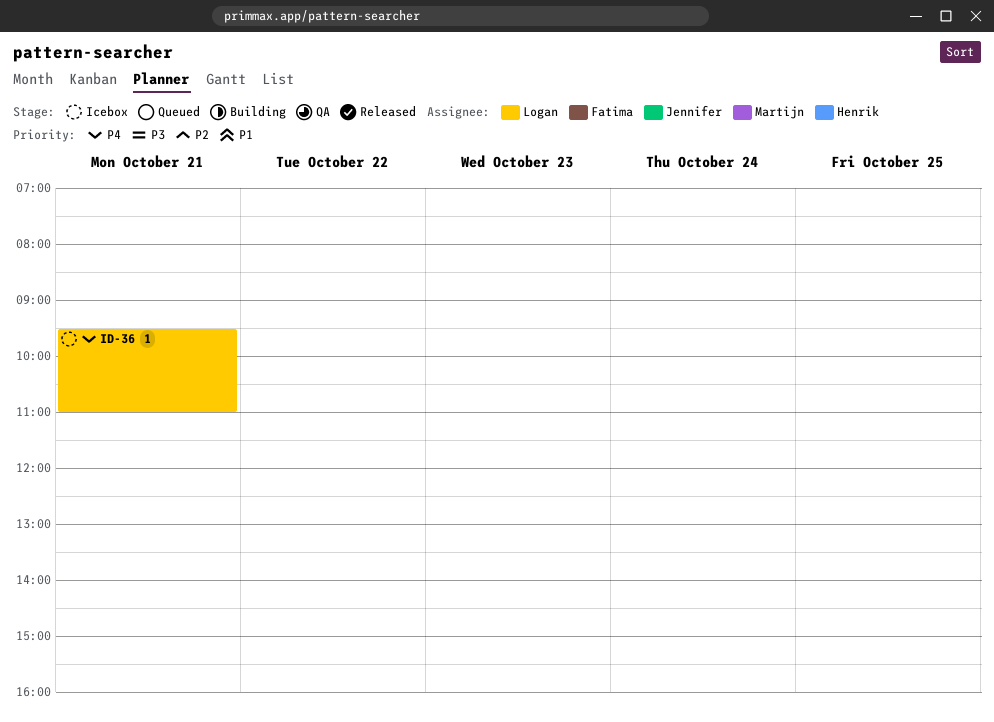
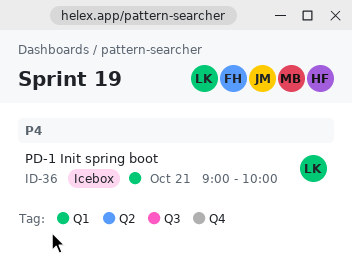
ID-36, begins: 09:30 -> 09:00
ID-36, ends: 11:00 -> 10:00

